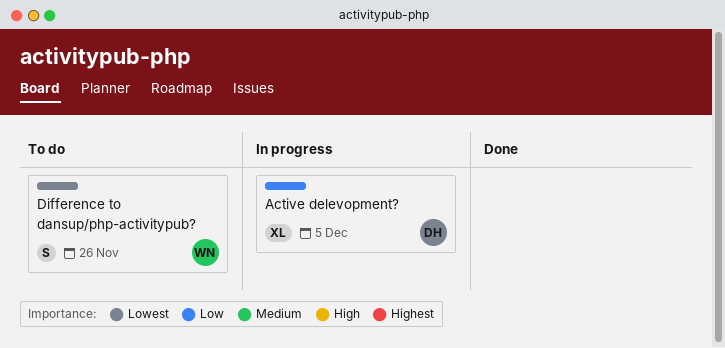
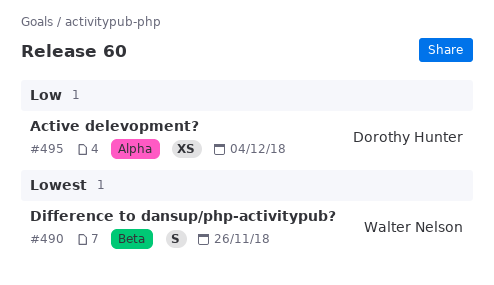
Active delevopment?, estimate: XL -> XS
Active delevopment?, due: Dec 5 -> Dec 4

